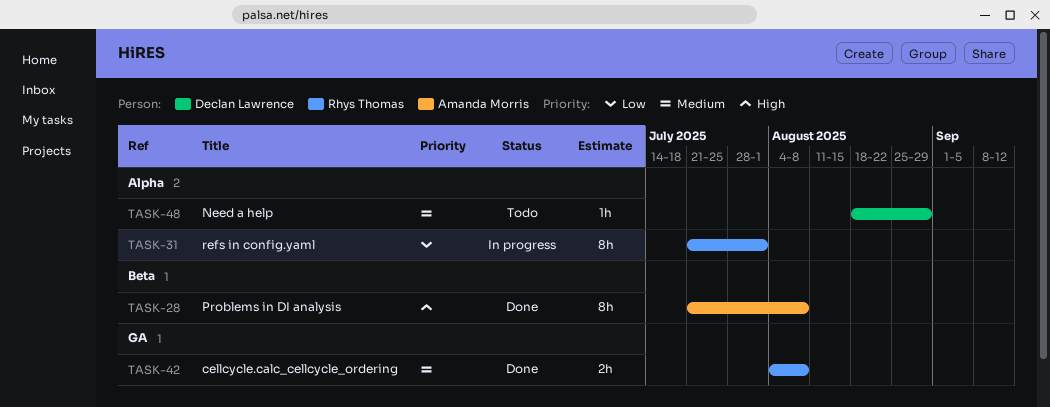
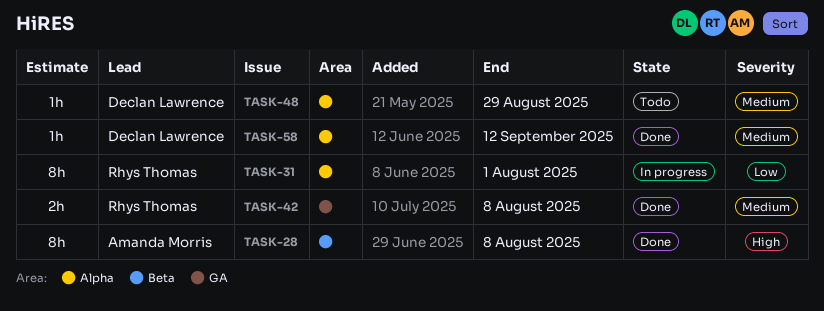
TASK-58: none -> present

